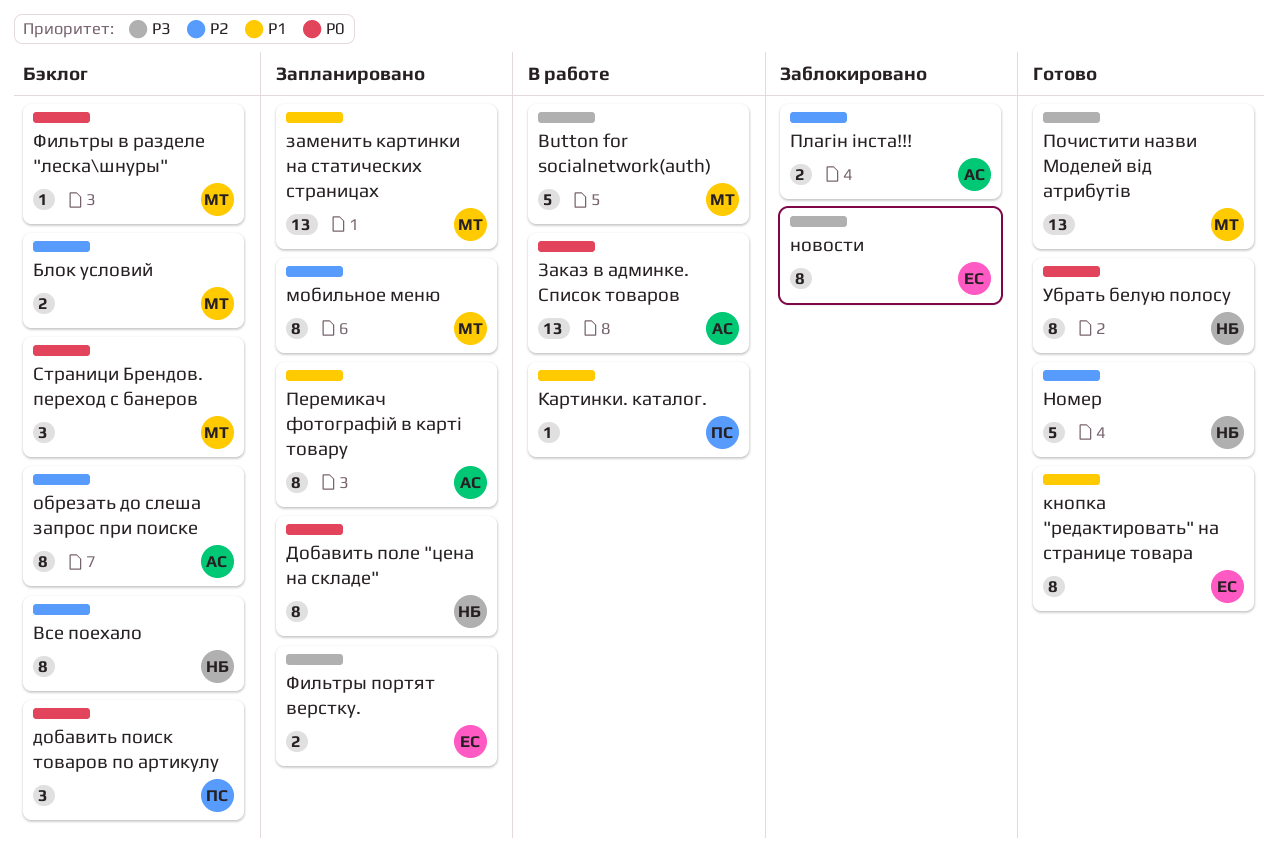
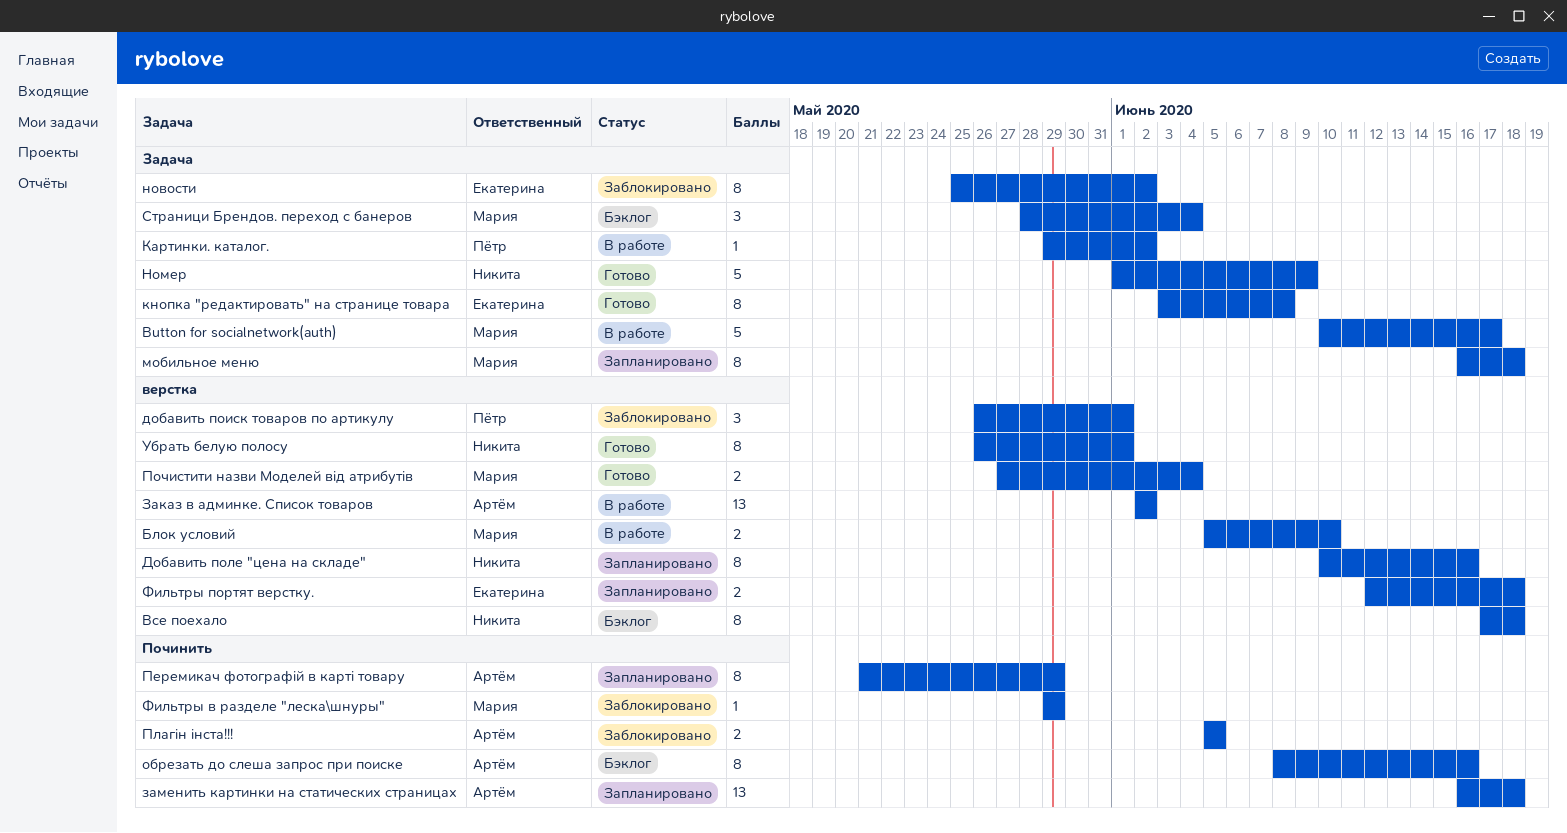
Блок условий, status: Бэклог -> В работе
добавить поиск товаров по артикулу, status: Бэклог -> Заблокировано
заменить картинки на статических страницах, owner: Мария -> Артём
Почистити назви Моделей від атрибутів, estimate: 13 -> 2
Фильтры в разделе "леска\шнуры", status: Бэклог -> Заблокировано

